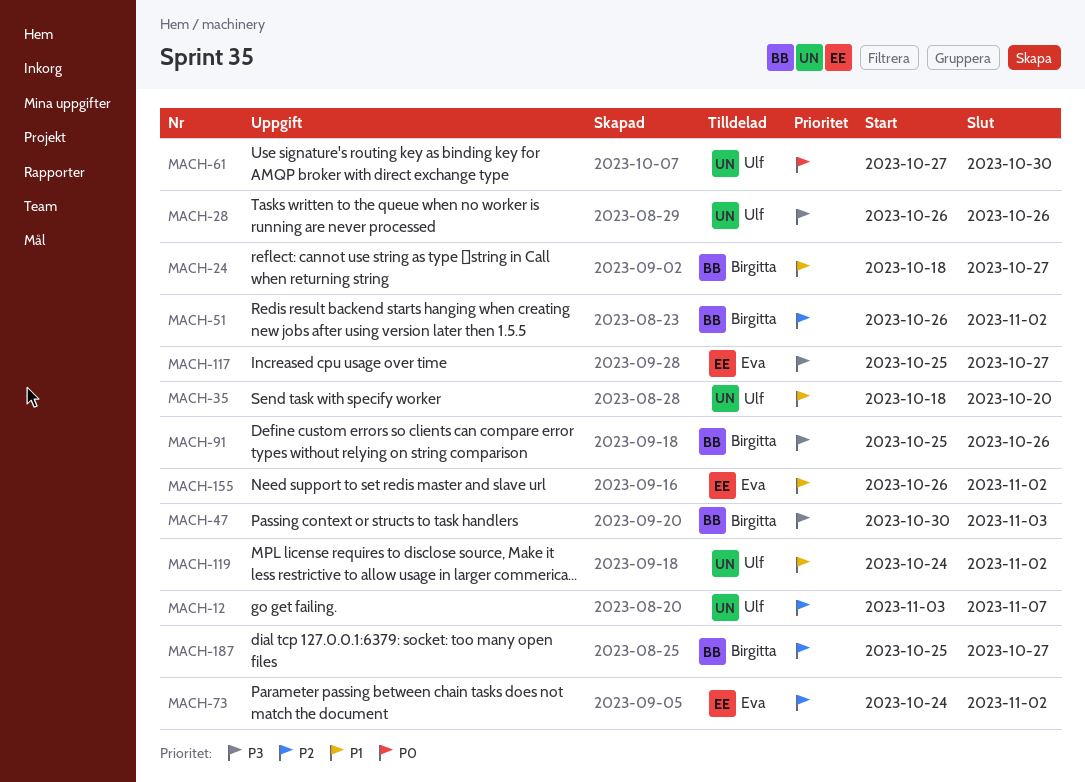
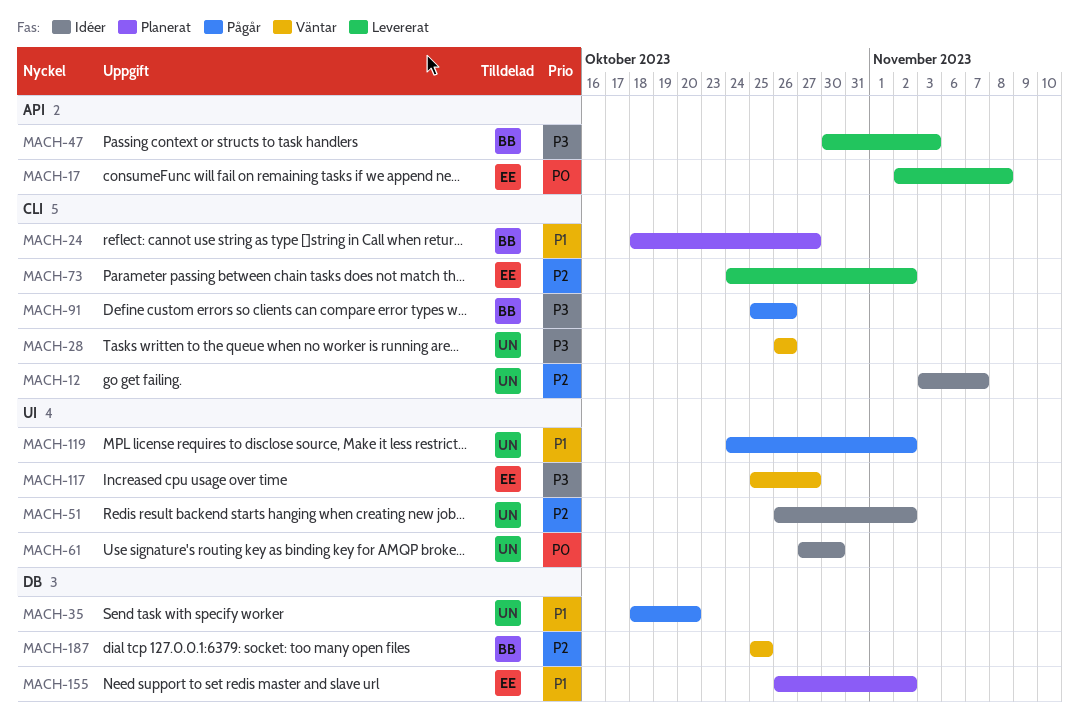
MACH-17: none -> present
MACH-51, owner: Birgitta -> Ulf
MACH-187, due: Oct 27 -> Oct 25

